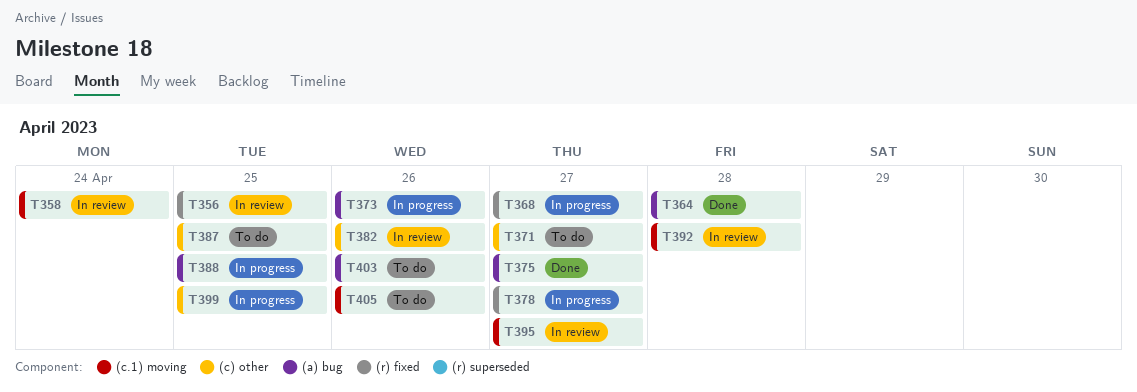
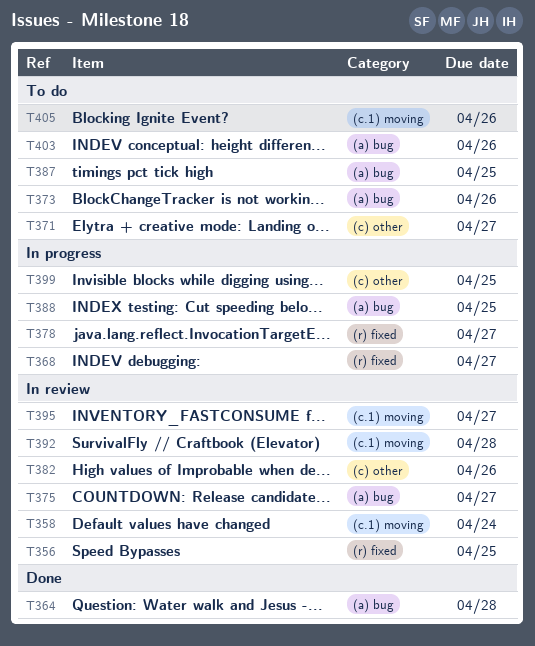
T373, status: In progress -> To do
T375, status: Done -> In review
T387, label: (c) other -> (a) bug

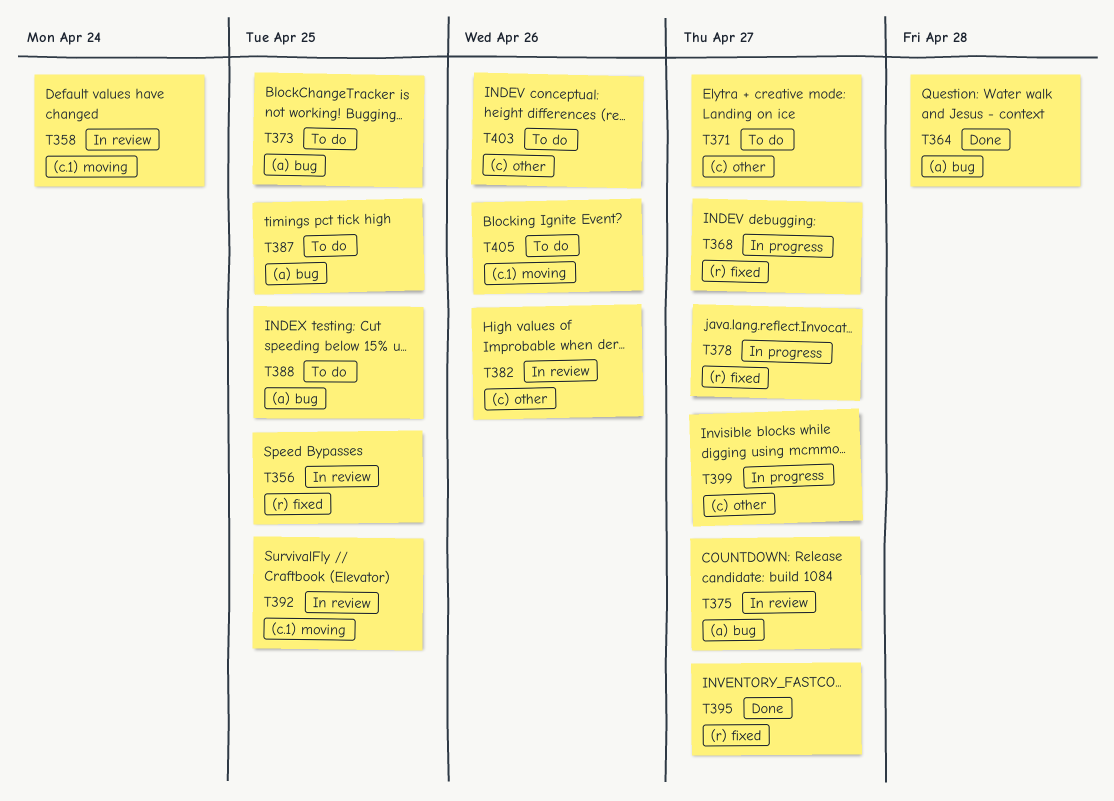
T373, due: Apr 26 -> Apr 25
T388, status: In progress -> To do
T392, due: Apr 28 -> Apr 25
T395, status: In review -> Done
T395, label: (c.1) moving -> (r) fixed
T399, due: Apr 25 -> Apr 27
T403, label: (a) bug -> (c) other

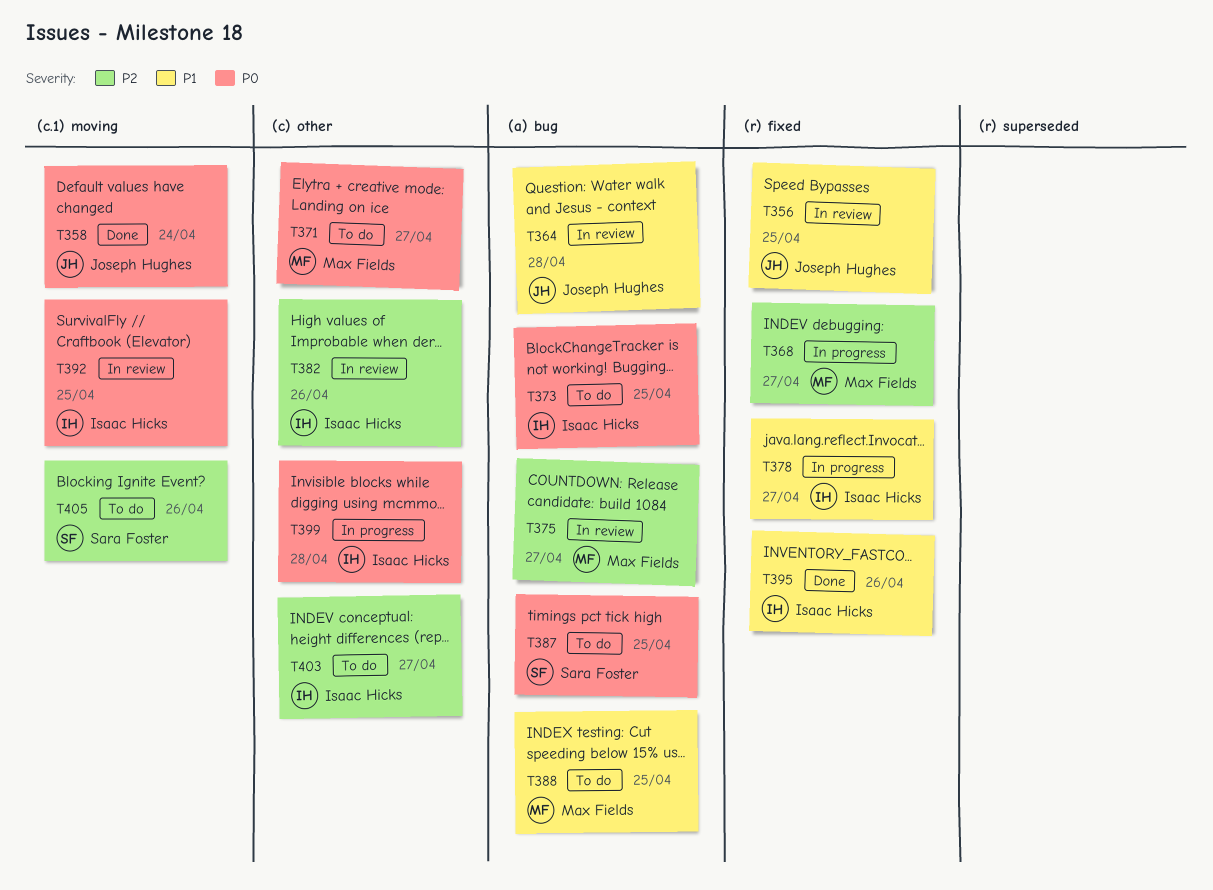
T358, status: In review -> Done
T364, status: Done -> In review
T395, due: Apr 27 -> Apr 26
T399, due: Apr 27 -> Apr 28
T403, due: Apr 26 -> Apr 27

